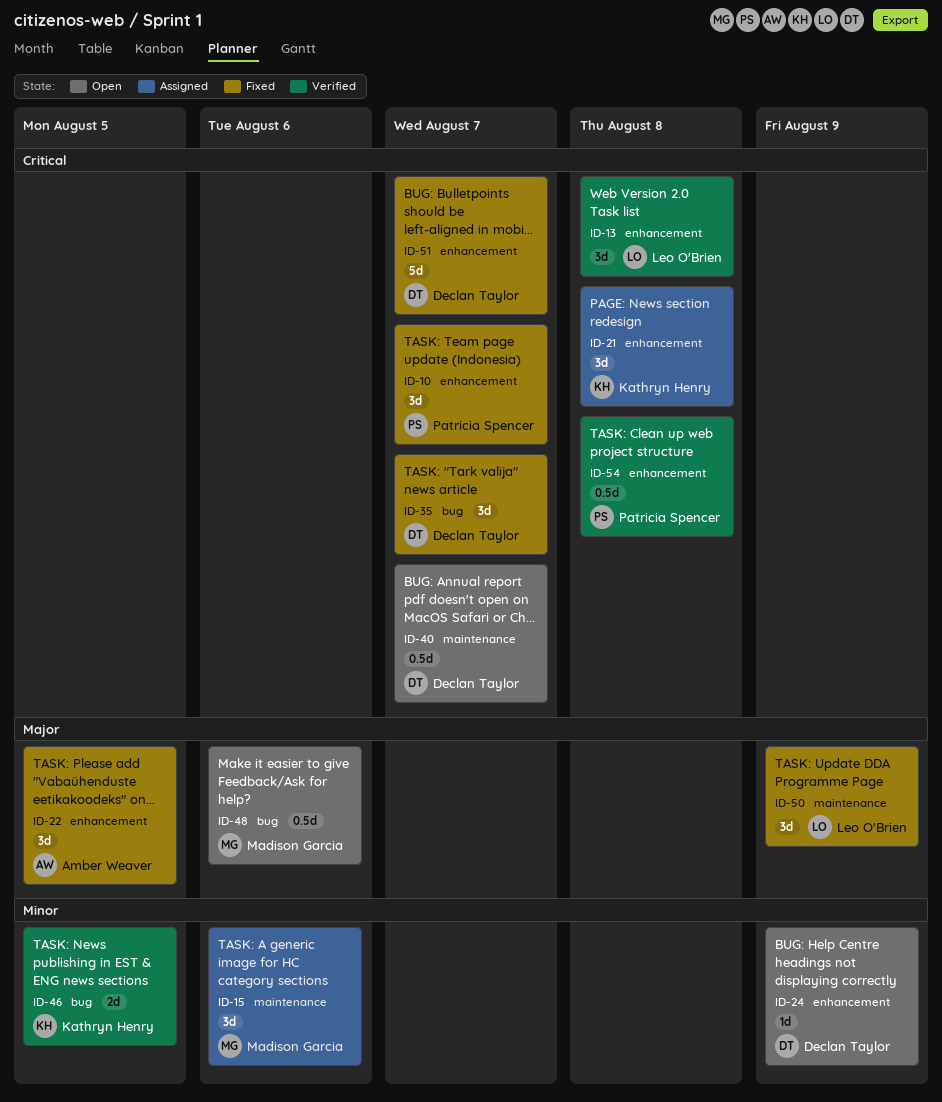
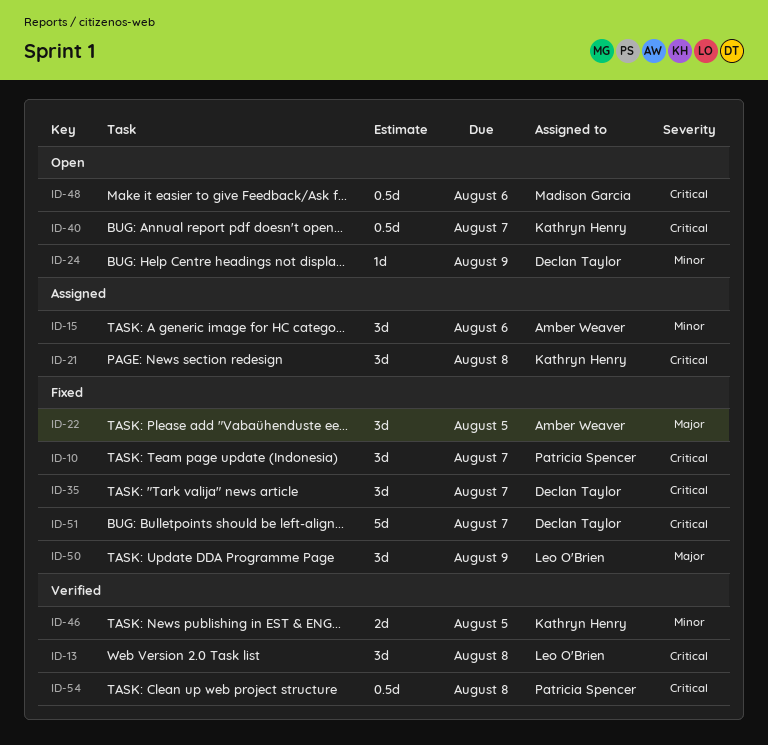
ID-15, owner: Madison Garcia -> Amber Weaver
ID-40, owner: Declan Taylor -> Kathryn Henry
ID-48, priority: Major -> Critical

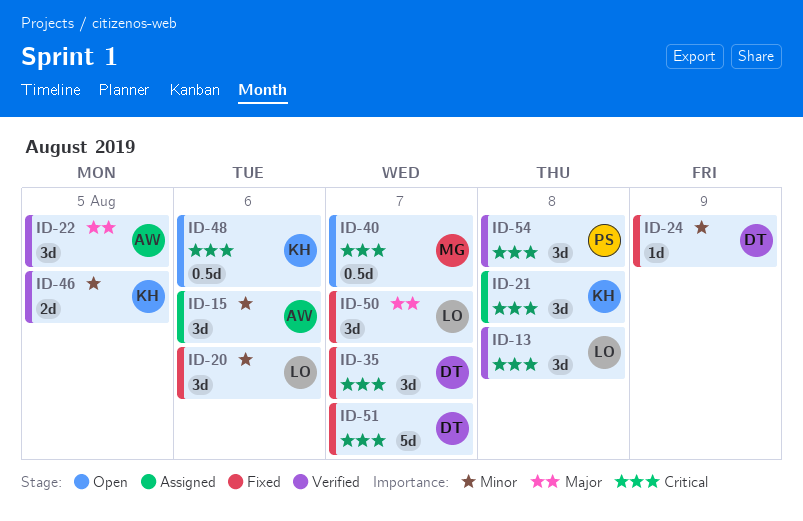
ID-10: present -> none
ID-20: none -> present
ID-22, status: Fixed -> Verified
ID-24, status: Open -> Fixed
ID-40, owner: Kathryn Henry -> Madison Garcia
ID-48, owner: Madison Garcia -> Kathryn Henry
ID-50, due: Aug 9 -> Aug 7
ID-54, estimate: 0.5d -> 3d

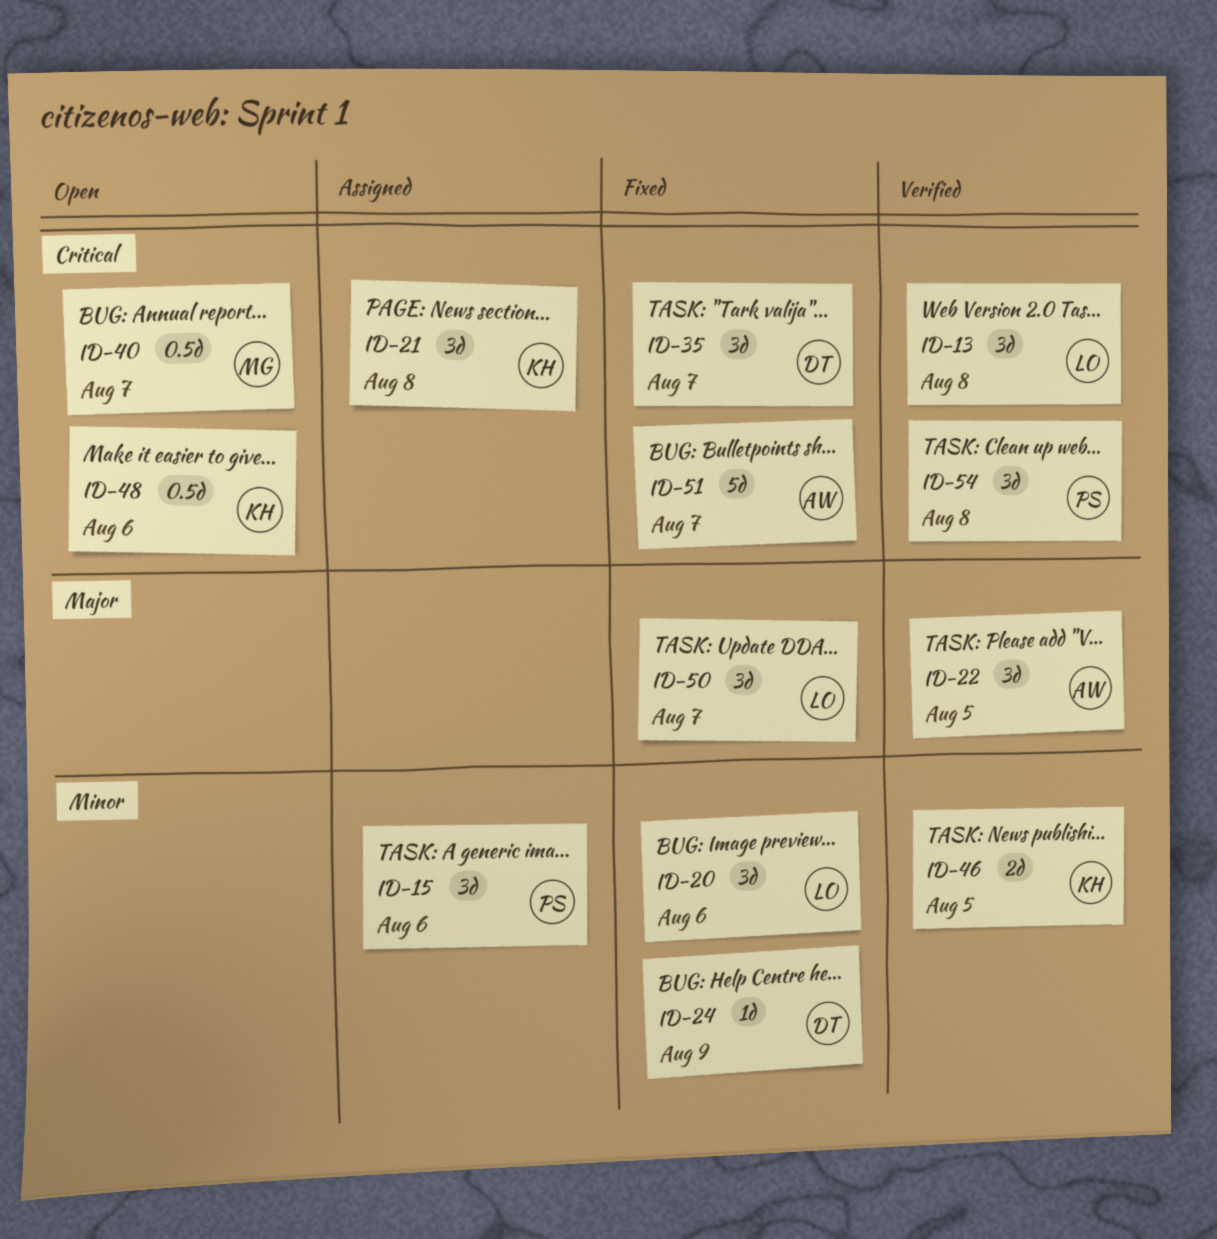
ID-15, owner: AW -> PS
ID-51, owner: DT -> AW

